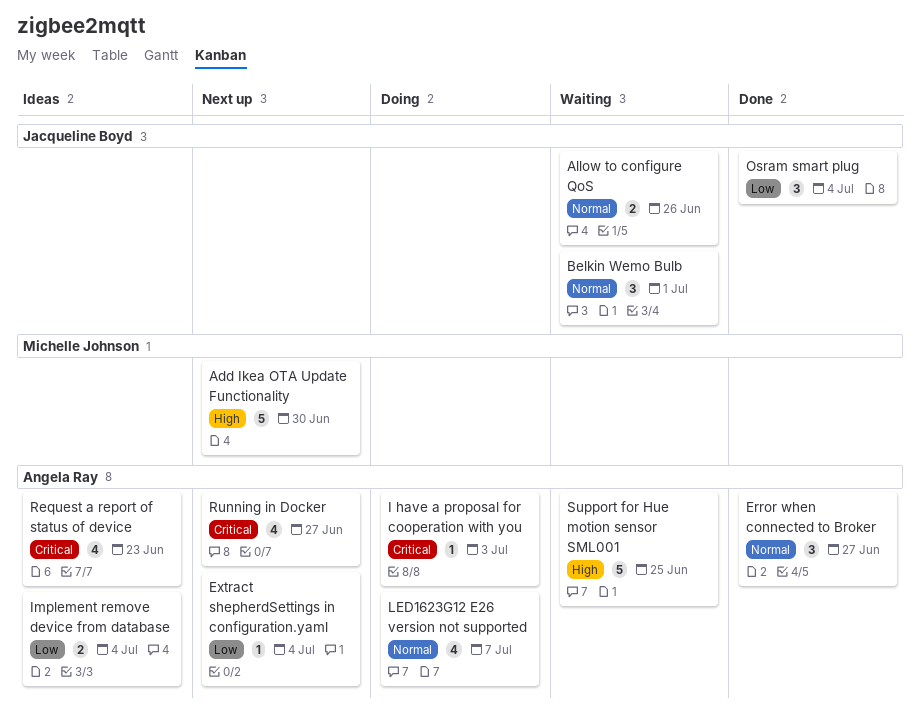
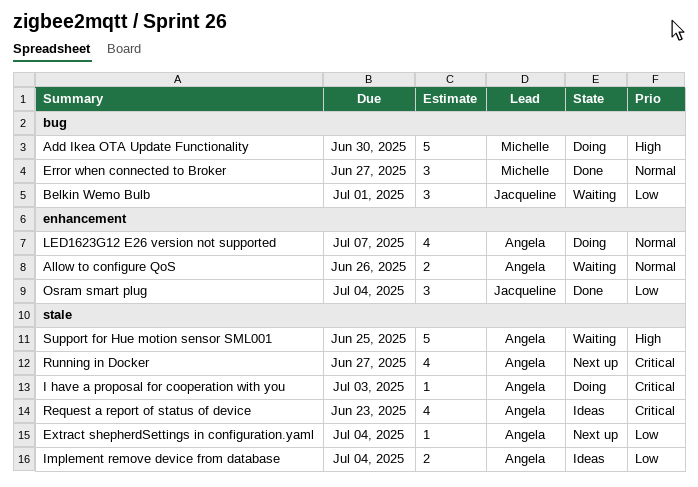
Add Ikea OTA Update Functionality, status: Next up -> Doing
Allow to configure QoS, owner: Jacqueline Boyd -> Angela Ray
Belkin Wemo Bulb, priority: Normal -> Low
Error when connected to Broker, owner: Angela Ray -> Michelle Johnson

